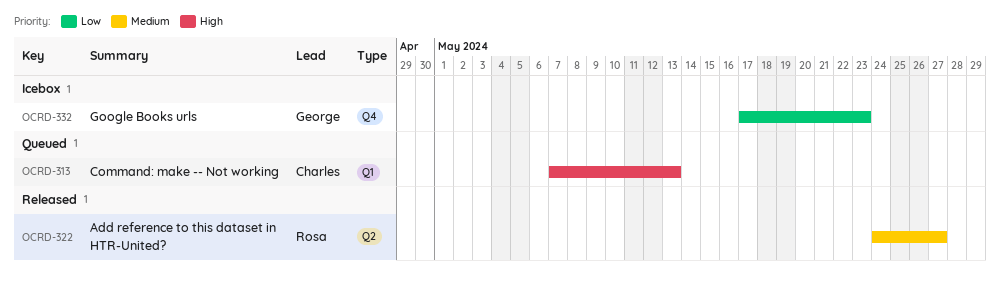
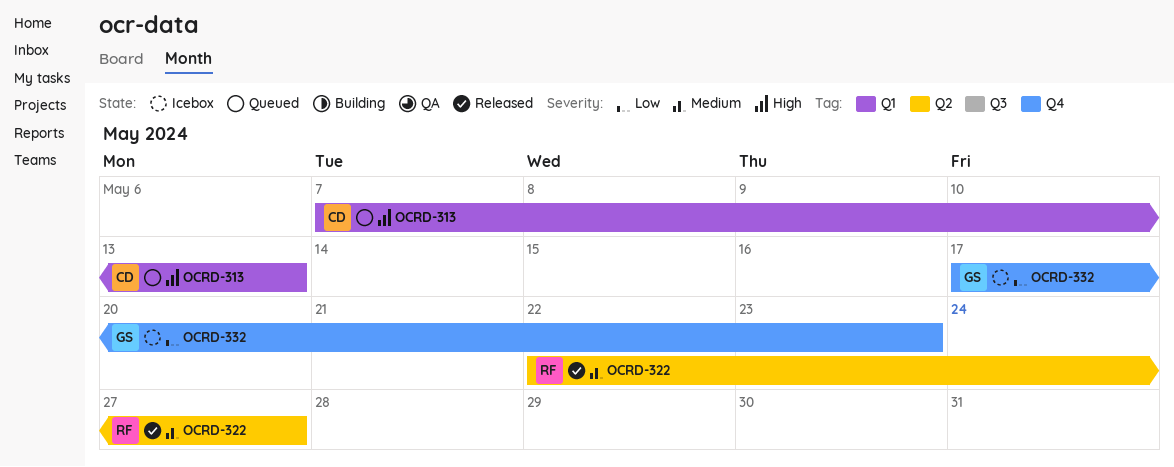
OCRD-322, start: May 24 -> May 22

